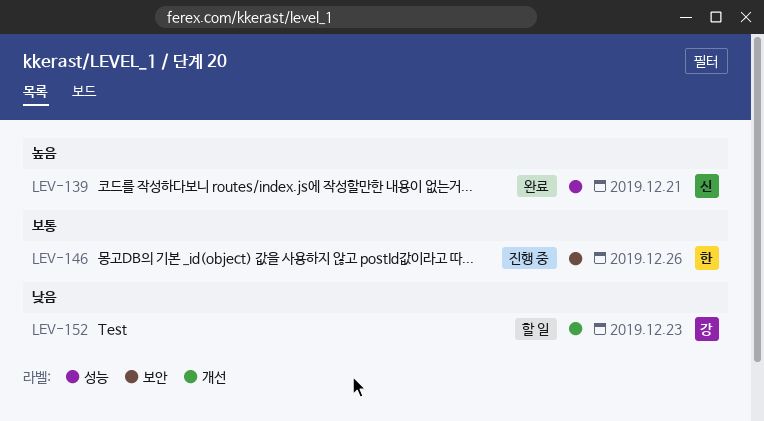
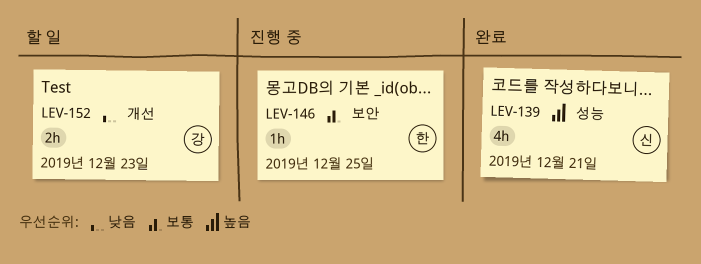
LEV-146, due: Dec 26 -> Dec 25

